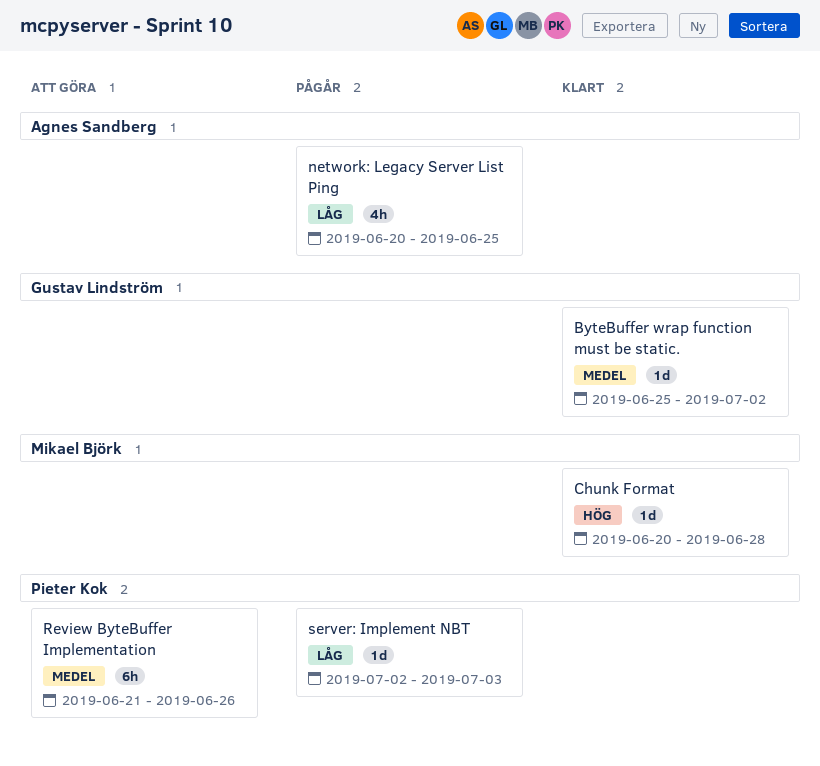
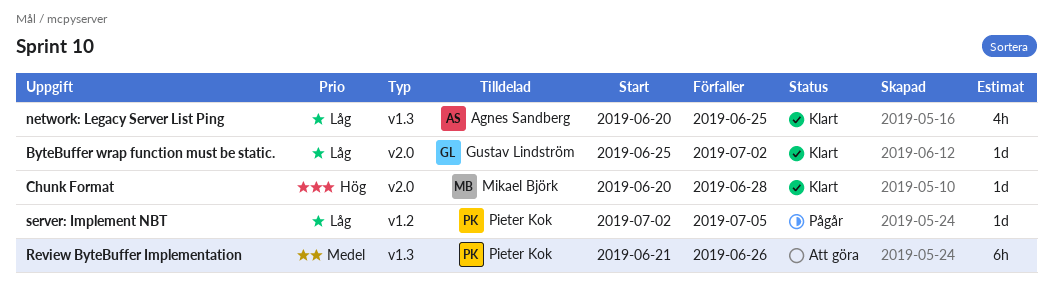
ByteBuffer wrap function must be static., priority: Medel -> Låg
network: Legacy Server List Ping, status: Pågår -> Klart
server: Implement NBT, due: Jul 3 -> Jul 5

